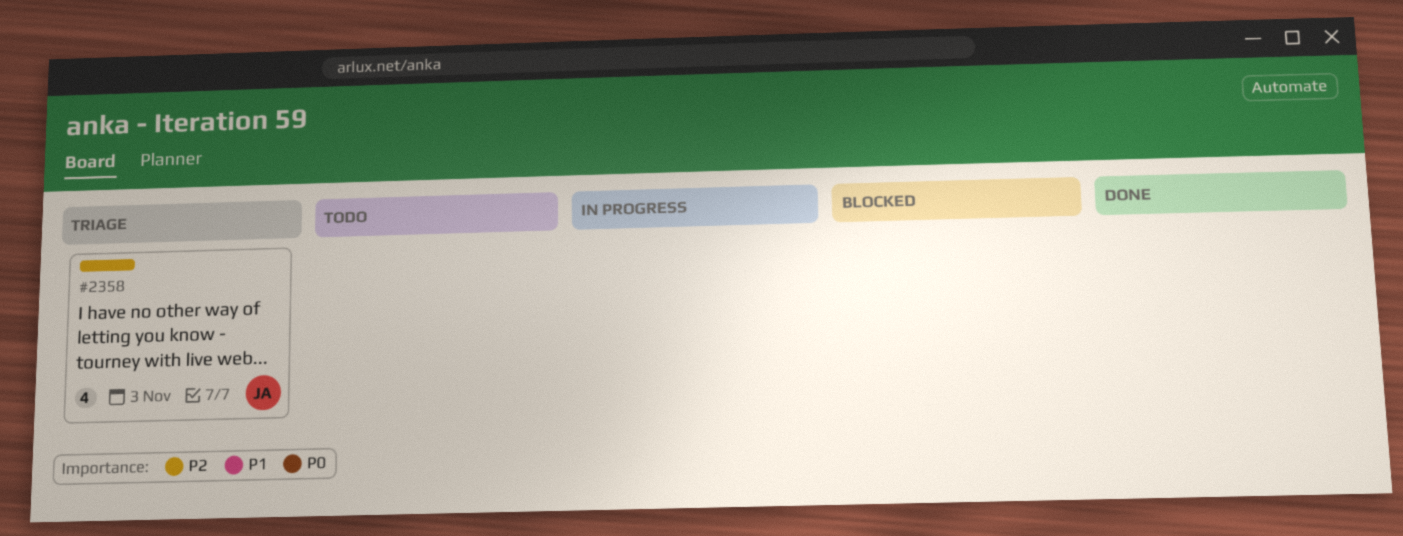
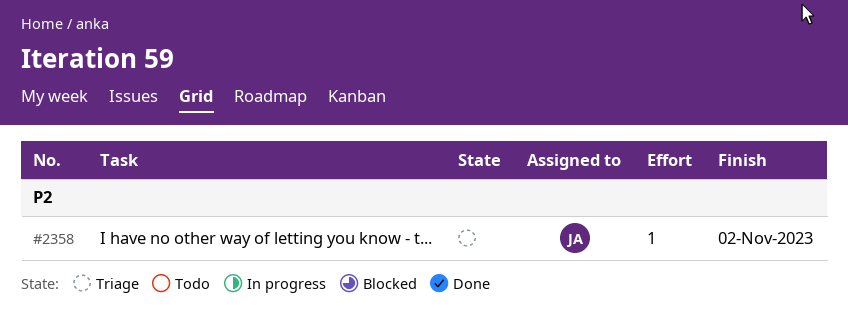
#2358, estimate: 4 -> 1
#2358, due: Nov 3 -> Nov 2

